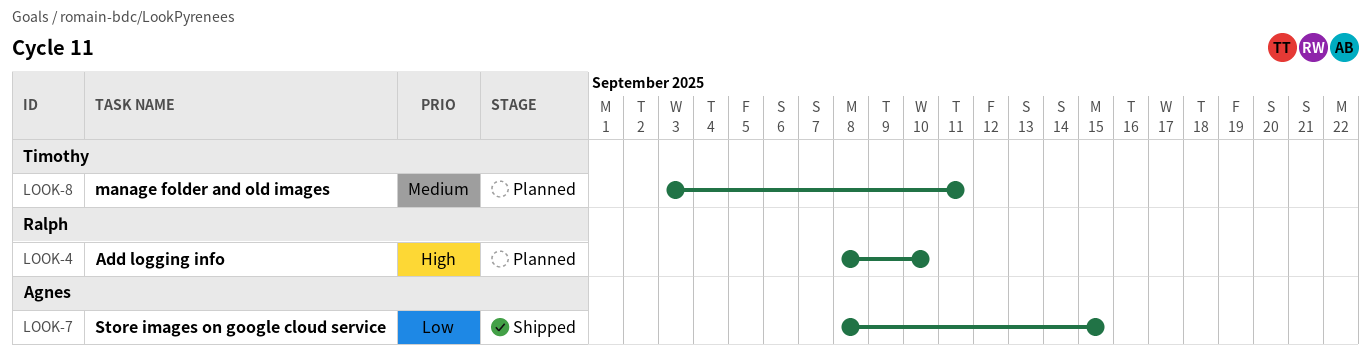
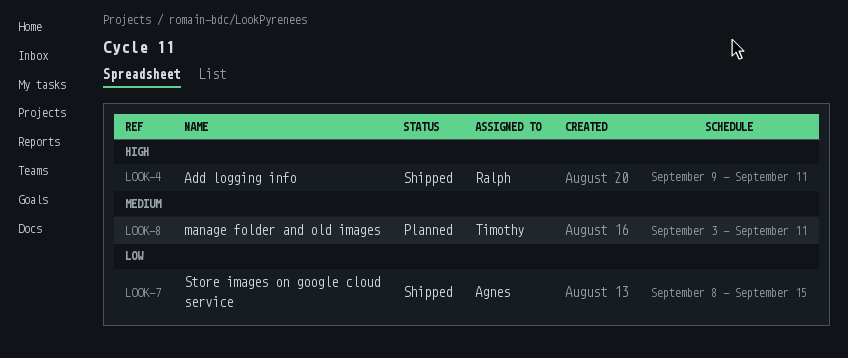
LOOK-4, status: Planned -> Shipped
LOOK-4, start: Sep 8 -> Sep 9
LOOK-4, due: Sep 10 -> Sep 11

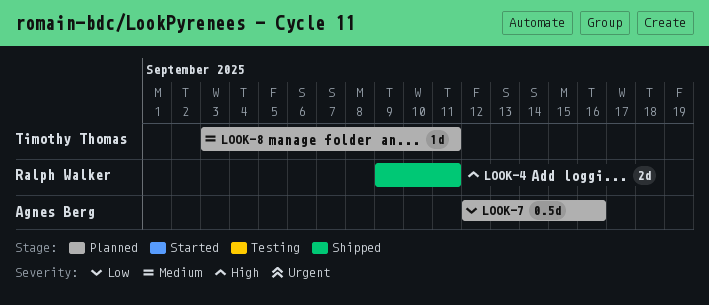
LOOK-7, status: Shipped -> Planned
LOOK-7, start: Sep 8 -> Sep 12
LOOK-7, due: Sep 15 -> Sep 16

